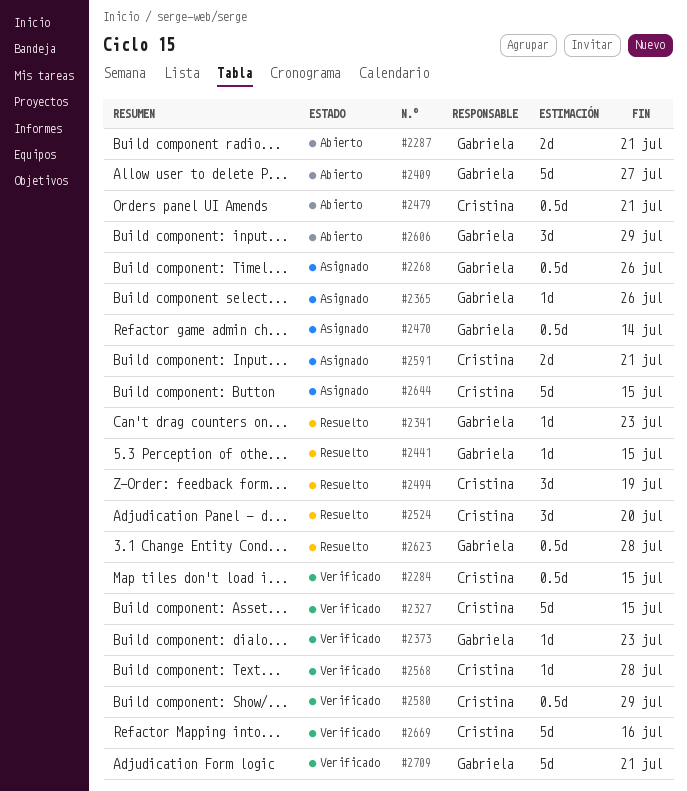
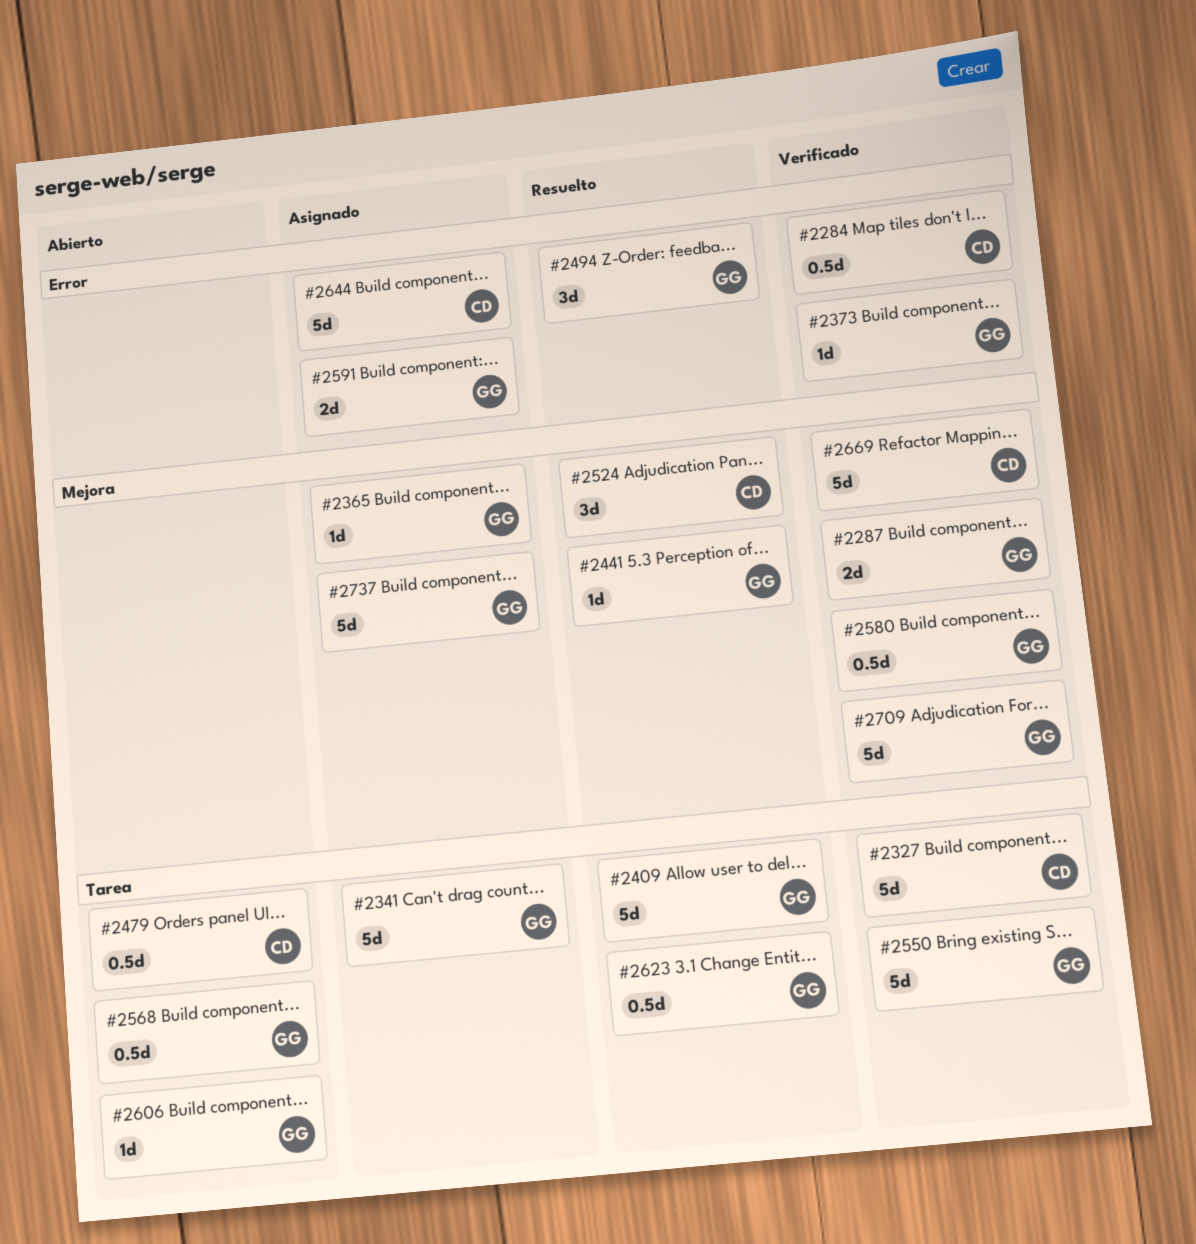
#2268: present -> none
#2287, status: Abierto -> Verificado
#2341, status: Resuelto -> Asignado
#2341, estimate: 1d -> 5d
#2409, status: Abierto -> Resuelto
#2470: present -> none
#2494, owner: Cristina -> Gabriela
#2550: none -> present
#2568, status: Verificado -> Abierto
#2568, owner: Cristina -> Gabriela
#2568, estimate: 1d -> 0.5d
#2580, owner: Cristina -> Gabriela
#2591, owner: Cristina -> Gabriela
#2606, estimate: 3d -> 1d
#2737: none -> present

